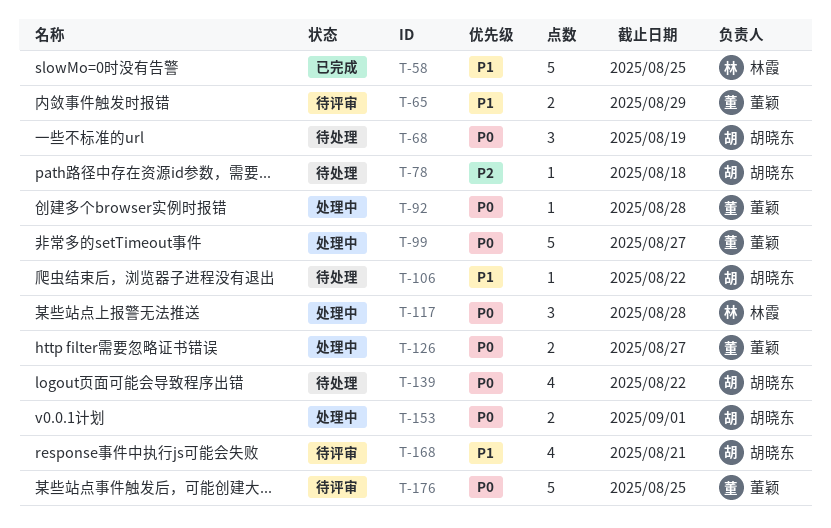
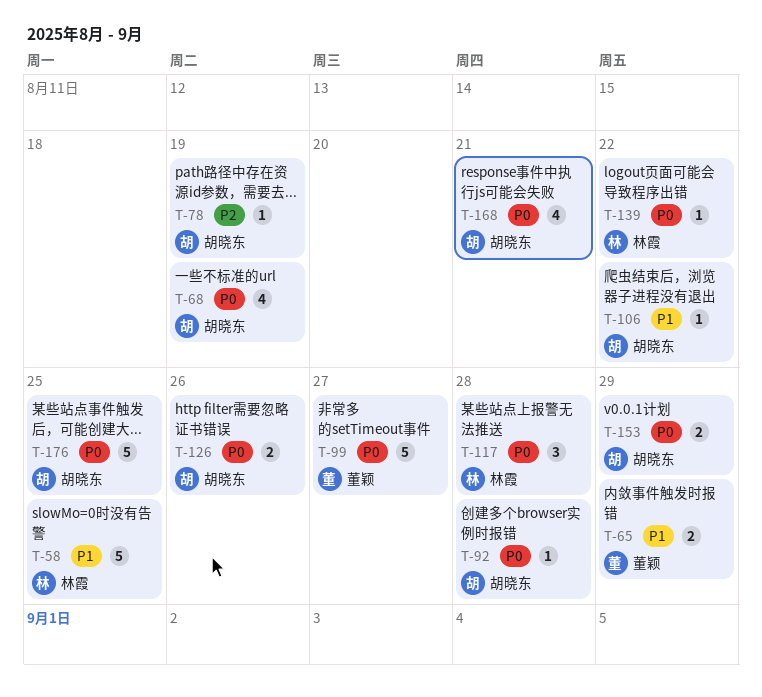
T-68, estimate: 3 -> 4
T-78, due: Aug 18 -> Aug 19
T-92, owner: 董颖 -> 胡晓东
T-126, owner: 董颖 -> 胡晓东
T-126, due: Aug 27 -> Aug 26
T-139, owner: 胡晓东 -> 林霞
T-139, estimate: 4 -> 1
T-153, due: Sep 1 -> Aug 29
T-168, priority: P1 -> P0
T-176, owner: 董颖 -> 胡晓东

